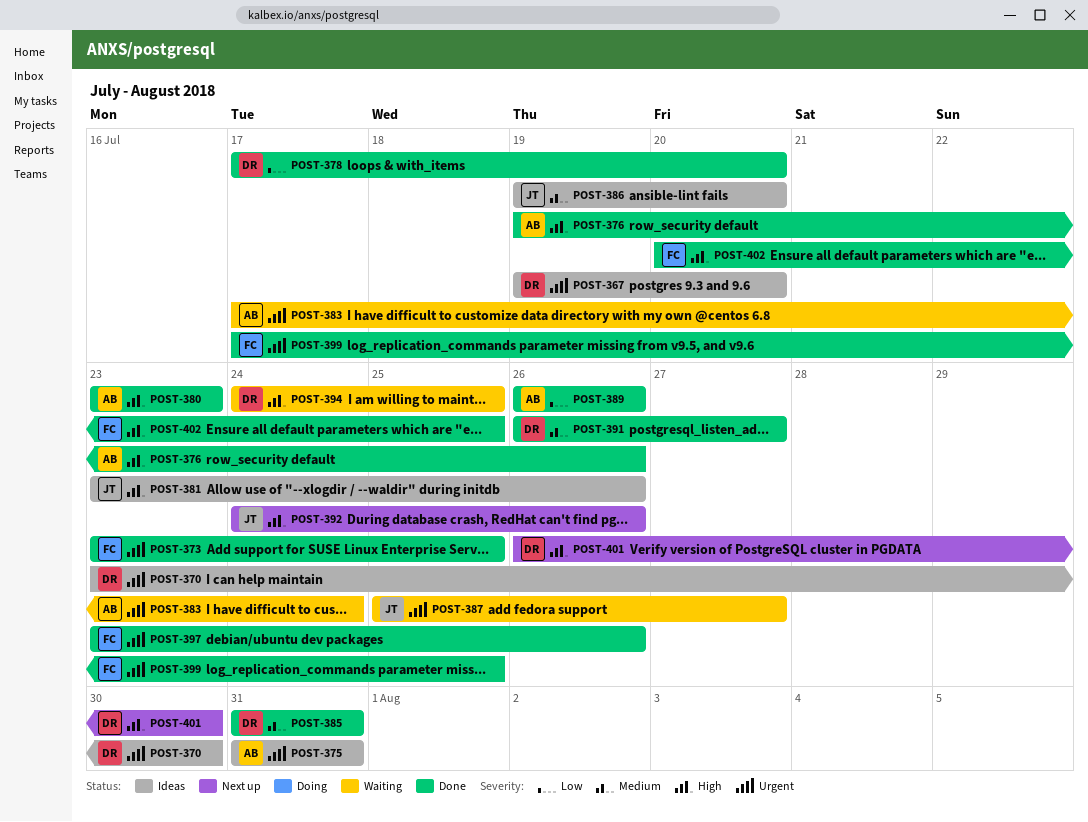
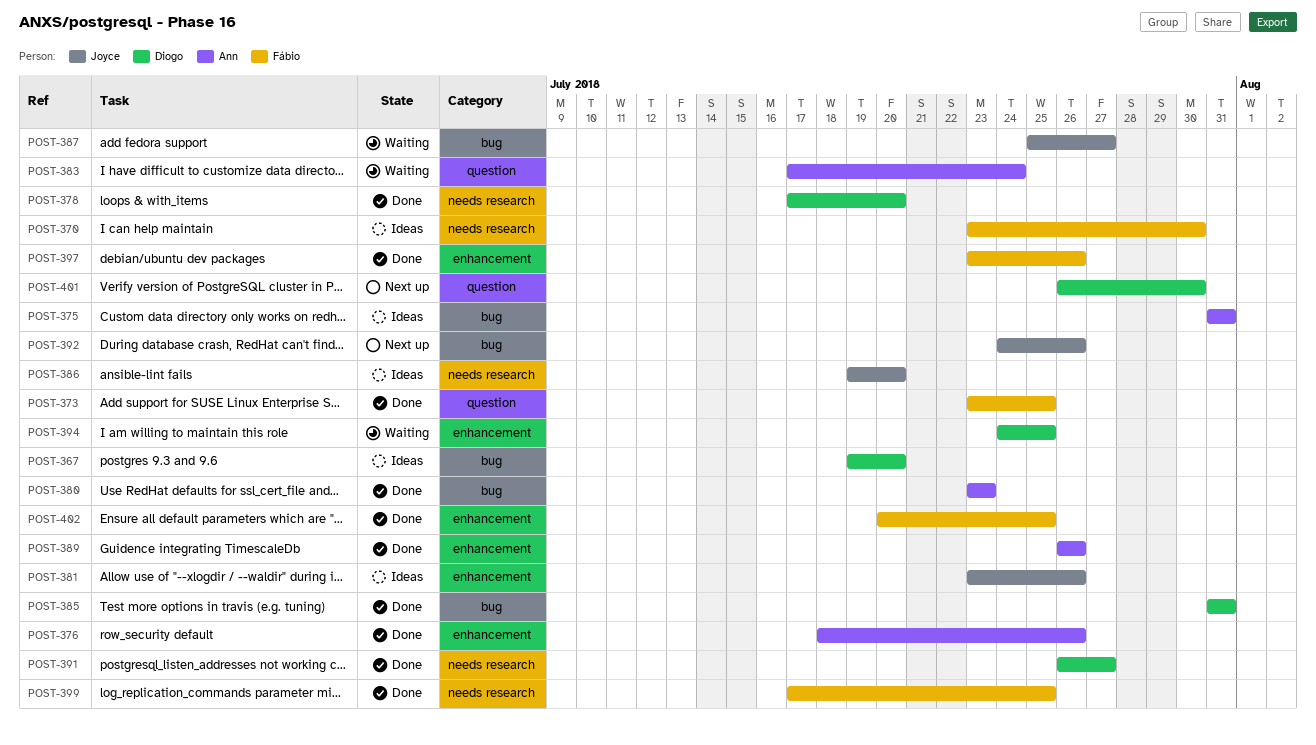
POST-370, owner: Diogo -> Fábio
POST-376, start: Jul 19 -> Jul 18

